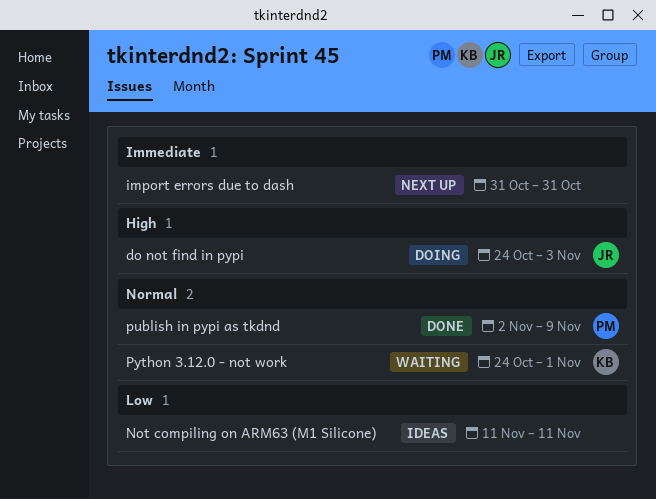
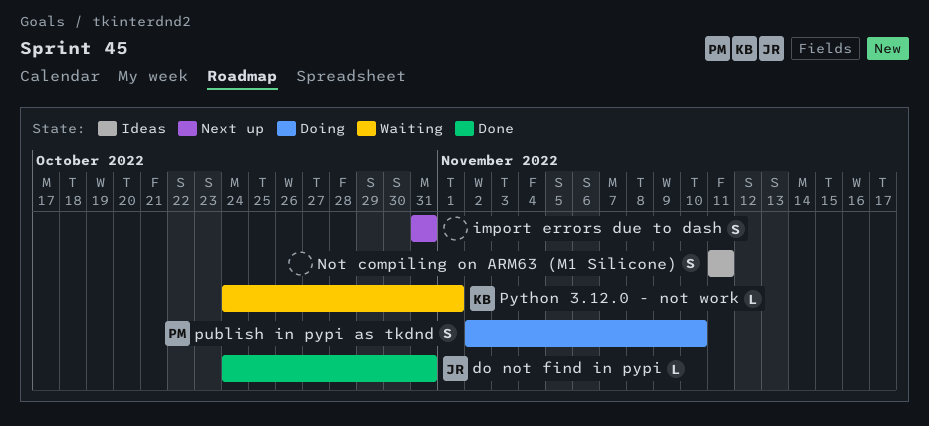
do not find in pypi, status: Doing -> Done
do not find in pypi, due: Nov 3 -> Oct 31
publish in pypi as tkdnd, status: Done -> Doing
publish in pypi as tkdnd, due: Nov 9 -> Nov 10

